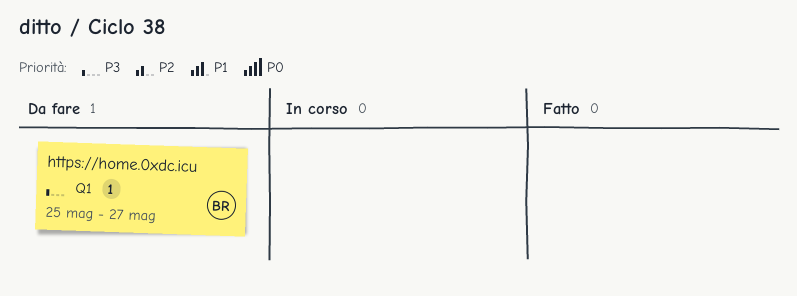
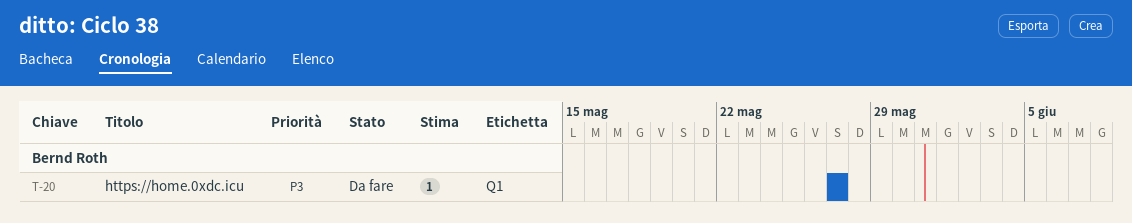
https://home.0xdc.icu, start: May 25 -> May 27

